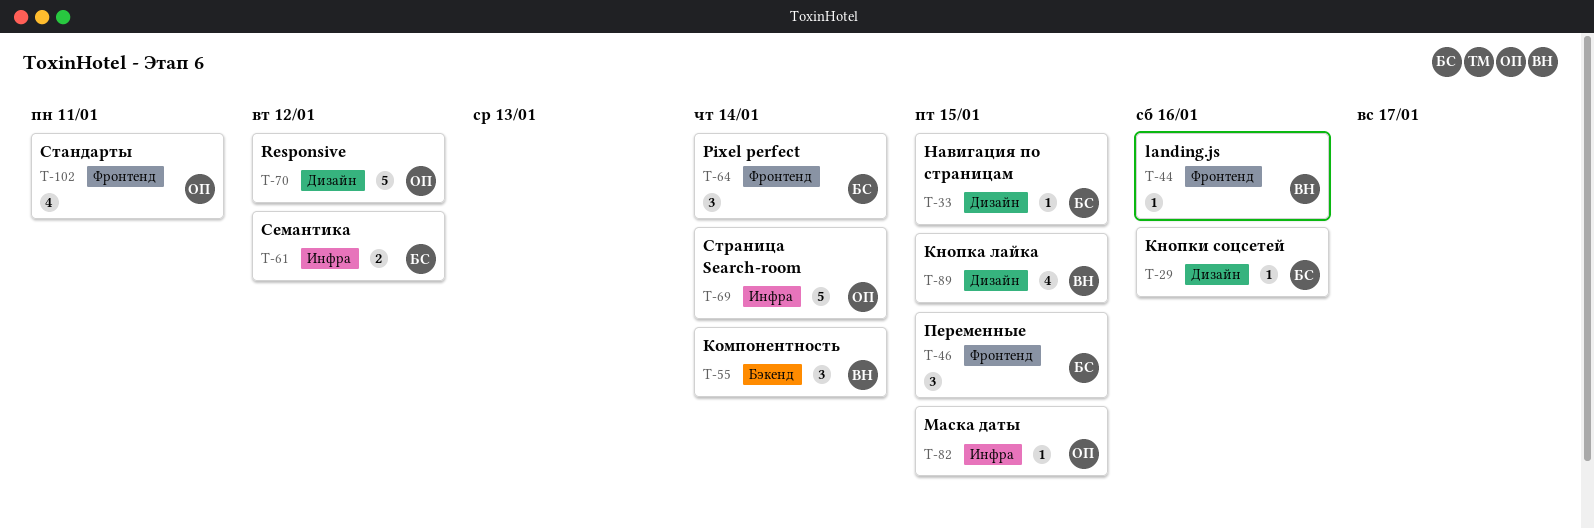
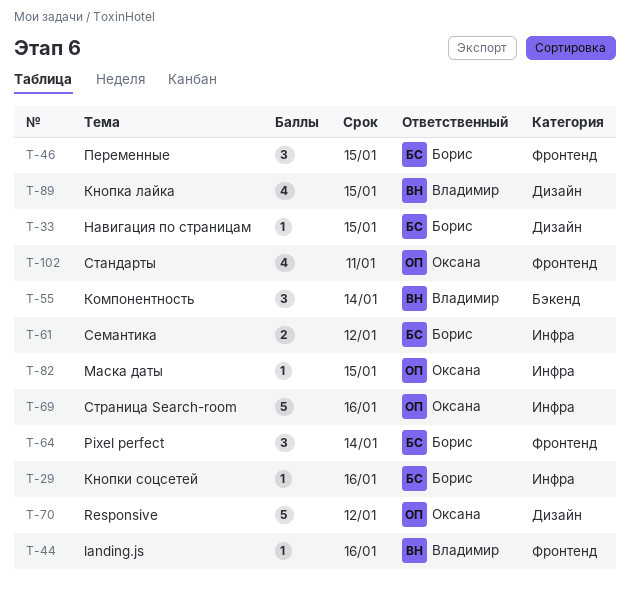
T-29, label: Дизайн -> Инфра
T-69, due: Jan 14 -> Jan 16

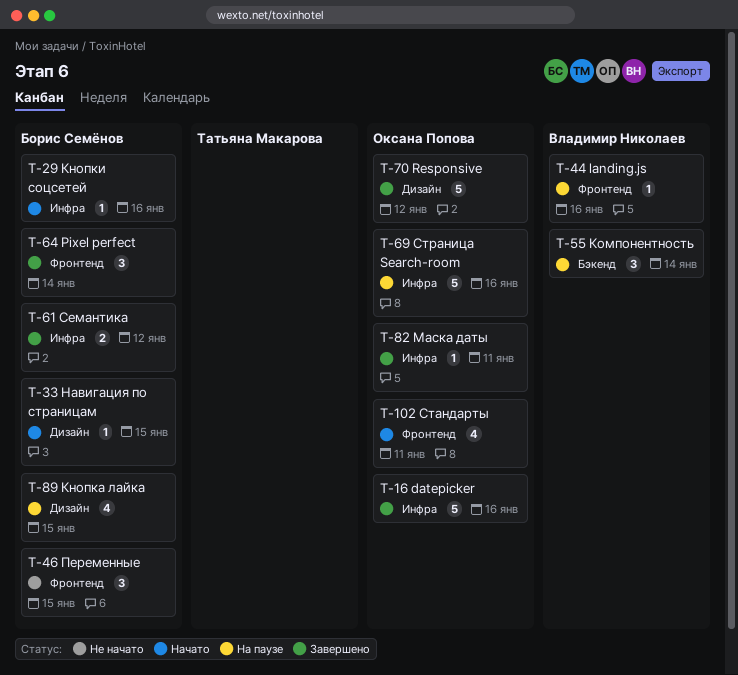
T-16: none -> present
T-82, due: Jan 15 -> Jan 11
T-89, owner: Владимир Николаев -> Борис Семёнов

